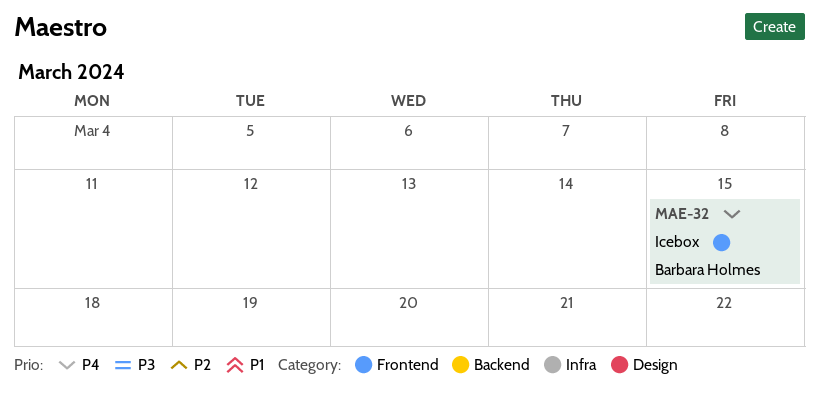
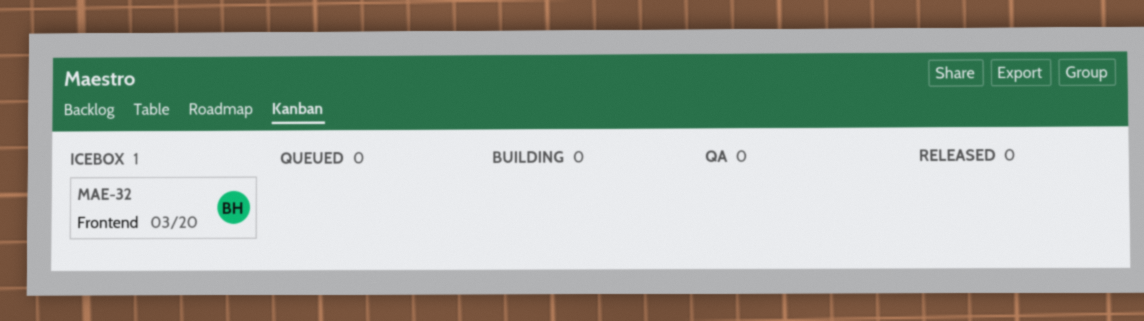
MAE-32, due: Mar 15 -> Mar 20

